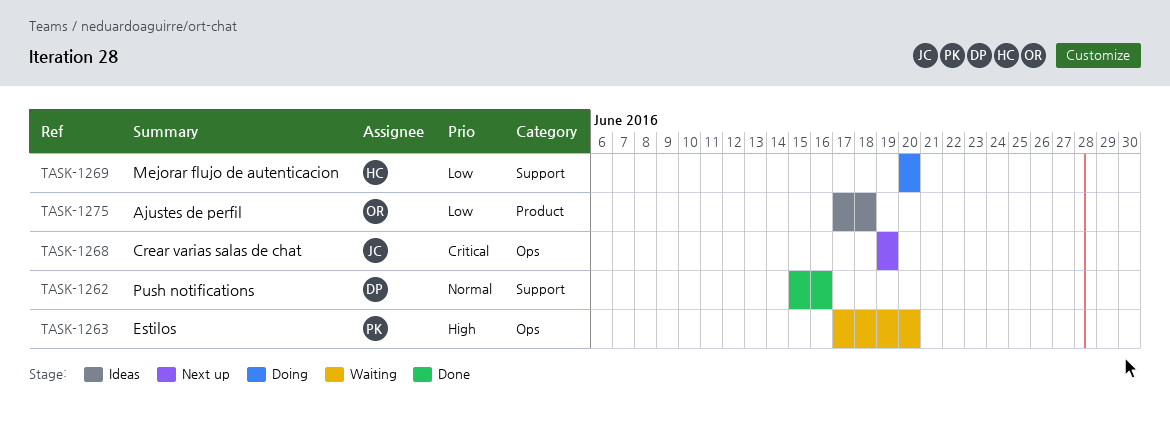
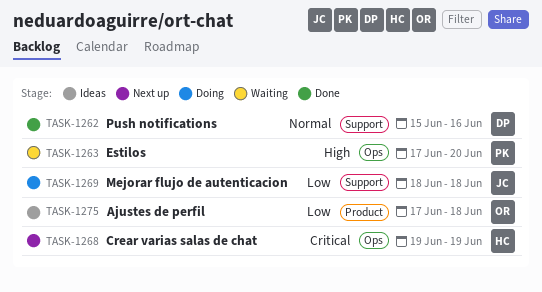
TASK-1268, owner: JC -> HC
TASK-1269, owner: HC -> JC
TASK-1269, start: Jun 20 -> Jun 18
TASK-1269, due: Jun 20 -> Jun 18

